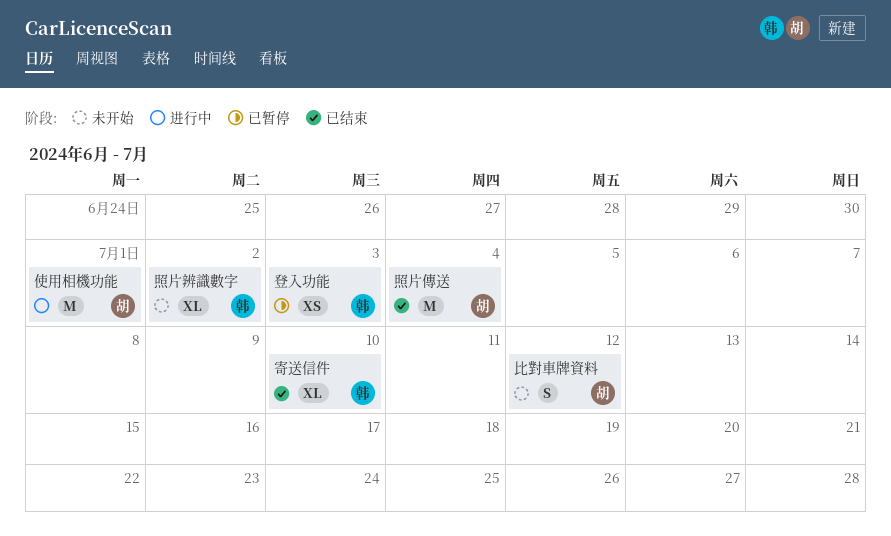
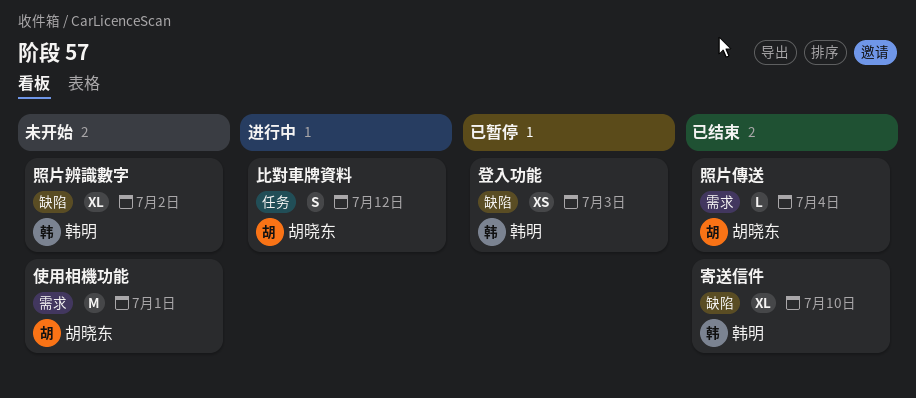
使用相機功能, status: 进行中 -> 未开始
比對車牌資料, status: 未开始 -> 进行中
照片傳送, estimate: M -> L

